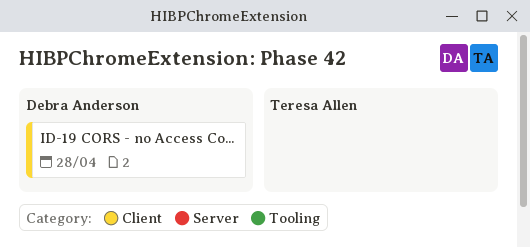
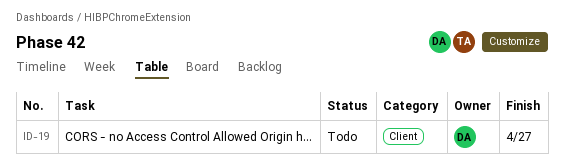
ID-19, due: Apr 28 -> Apr 27

